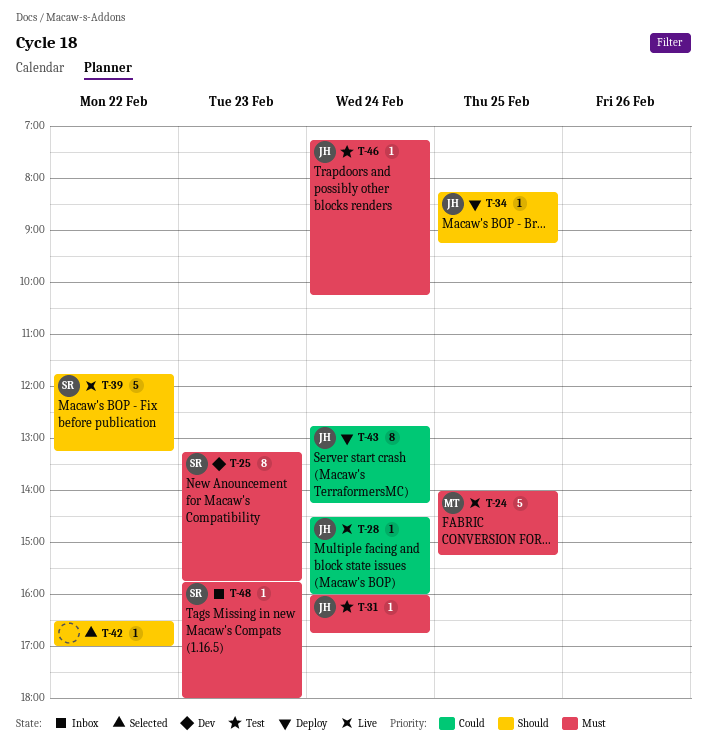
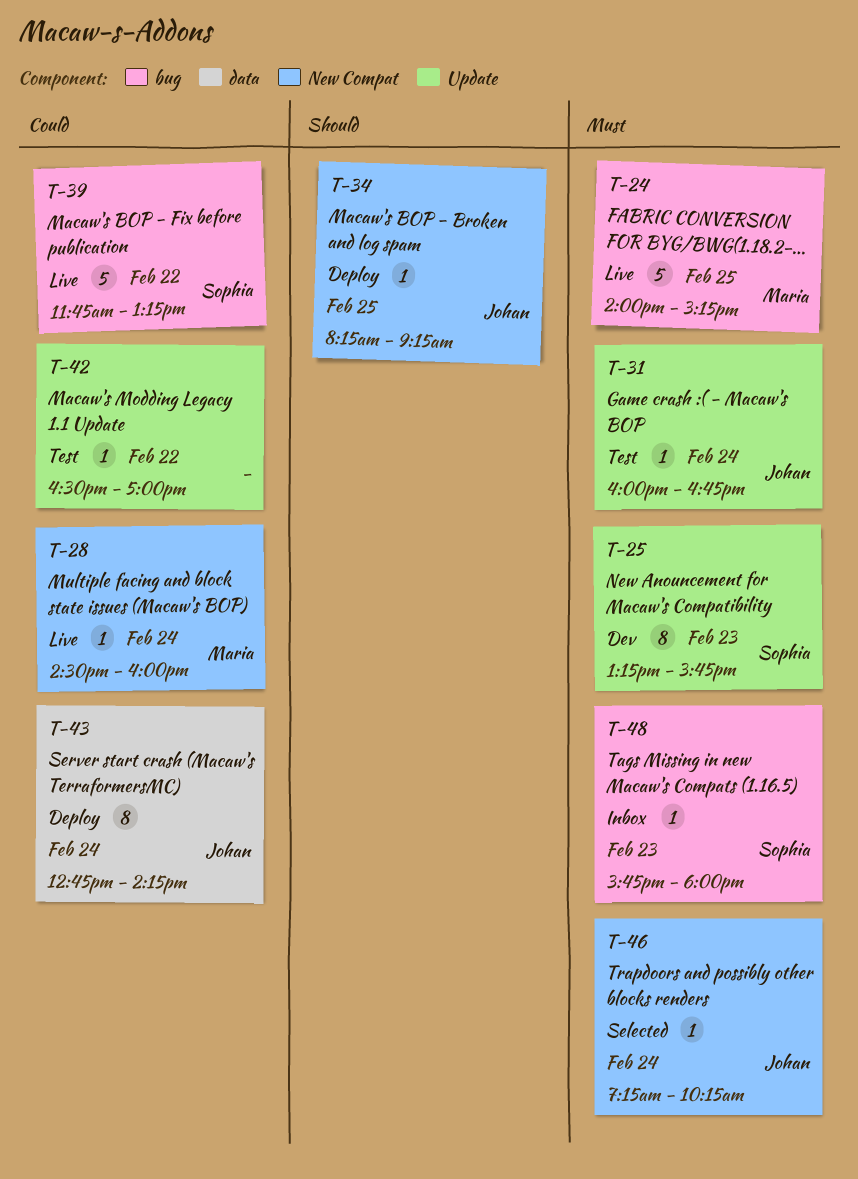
T-28, owner: Johan -> Maria
T-39, priority: Should -> Could
T-42, status: Selected -> Test
T-42, priority: Should -> Could
T-46, status: Test -> Selected

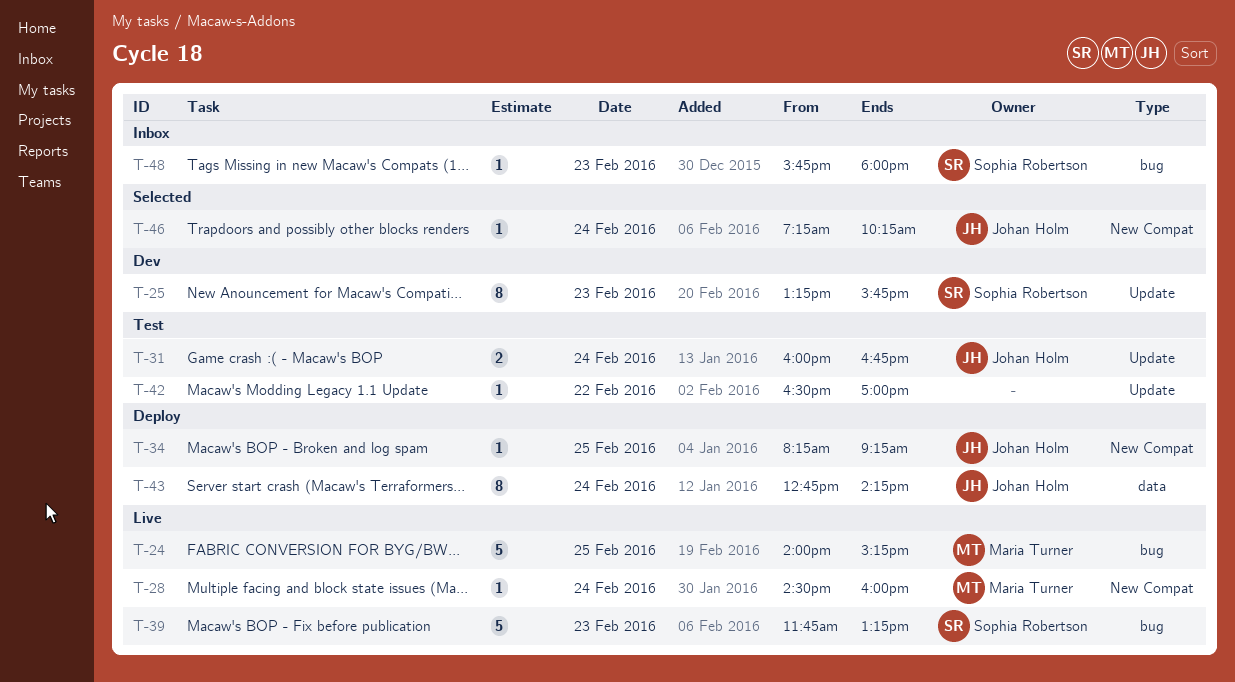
T-31, estimate: 1 -> 2
T-39, day: Feb 22 -> Feb 23

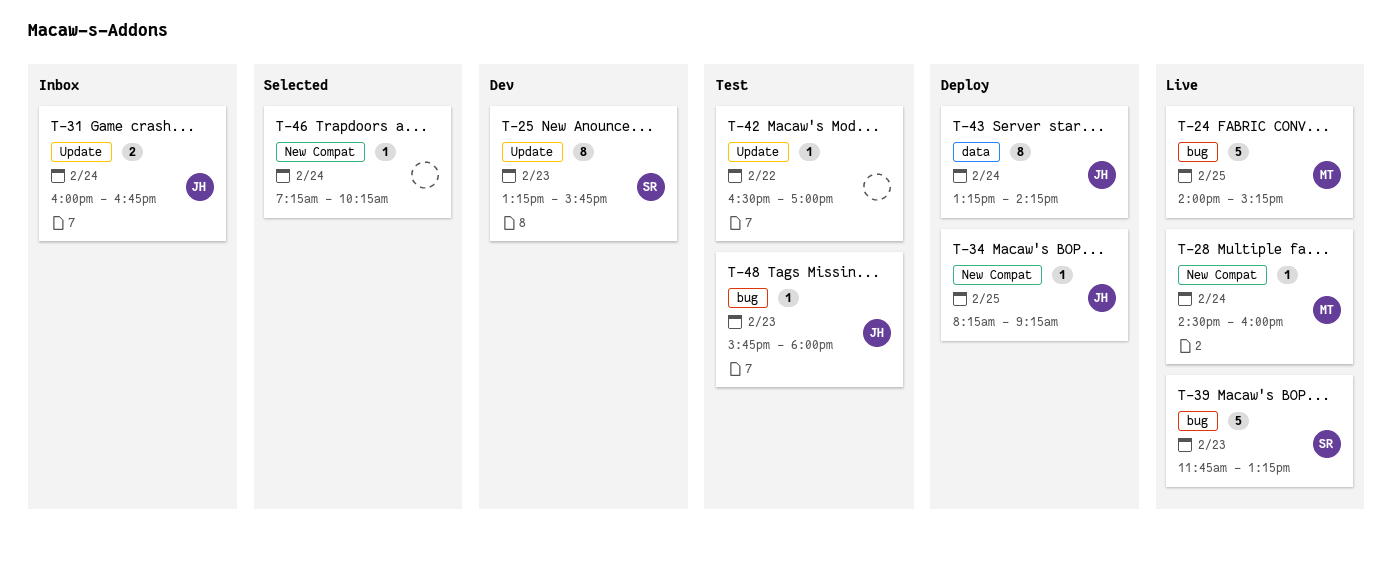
T-31, status: Test -> Inbox
T-43, begins: 12:45 -> 13:15
T-46, owner: Johan Holm -> none
T-48, status: Inbox -> Test
T-48, owner: Sophia Robertson -> Johan Holm

